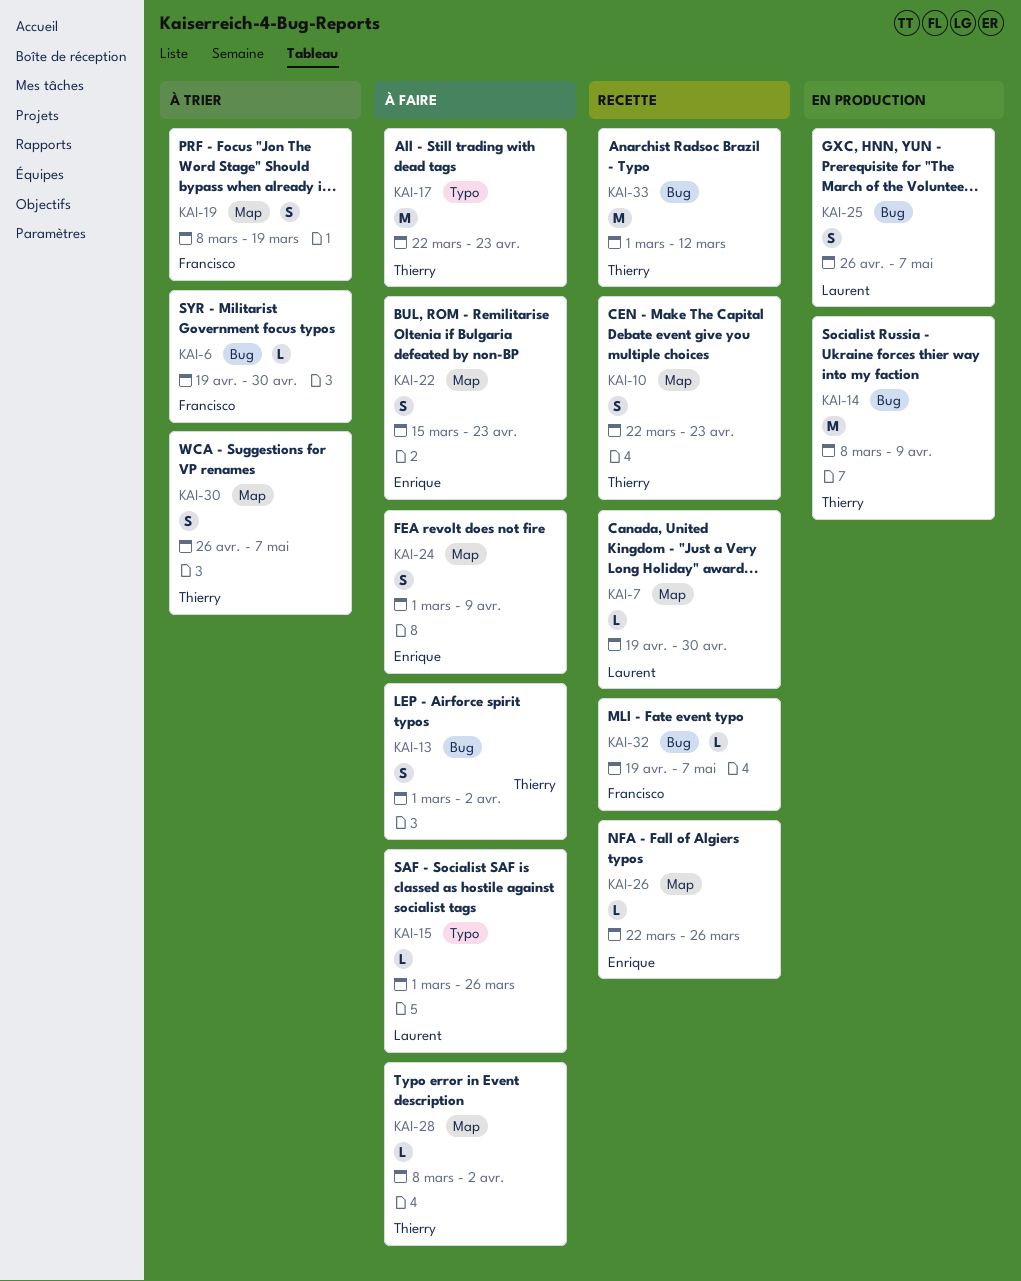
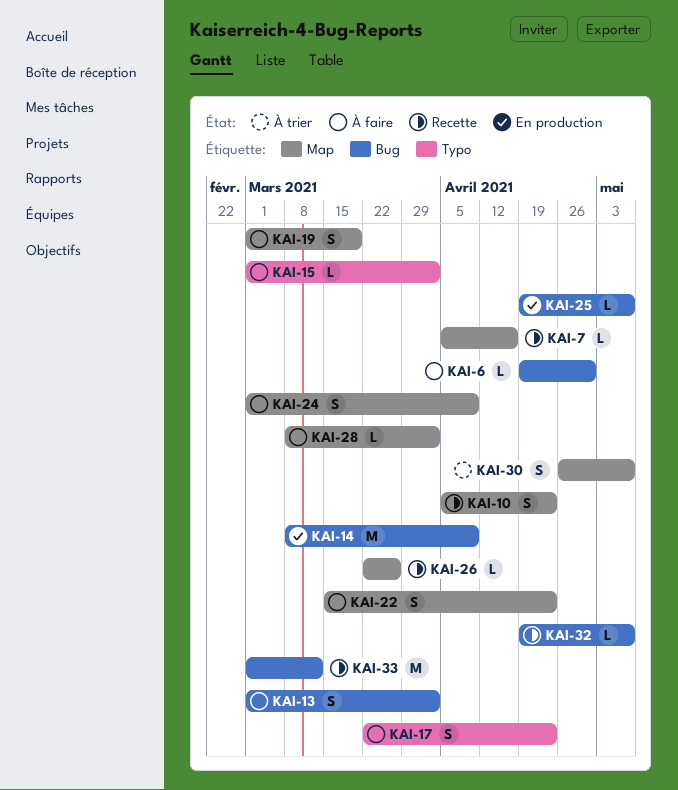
KAI-6, status: À trier -> À faire
KAI-7, start: Apr 19 -> Apr 5
KAI-7, due: Apr 30 -> Apr 16
KAI-10, start: Mar 22 -> Apr 5
KAI-15, due: Mar 26 -> Apr 2
KAI-17, estimate: M -> S
KAI-19, status: À trier -> À faire
KAI-19, start: Mar 8 -> Mar 1
KAI-25, estimate: S -> L
KAI-25, start: Apr 26 -> Apr 19

